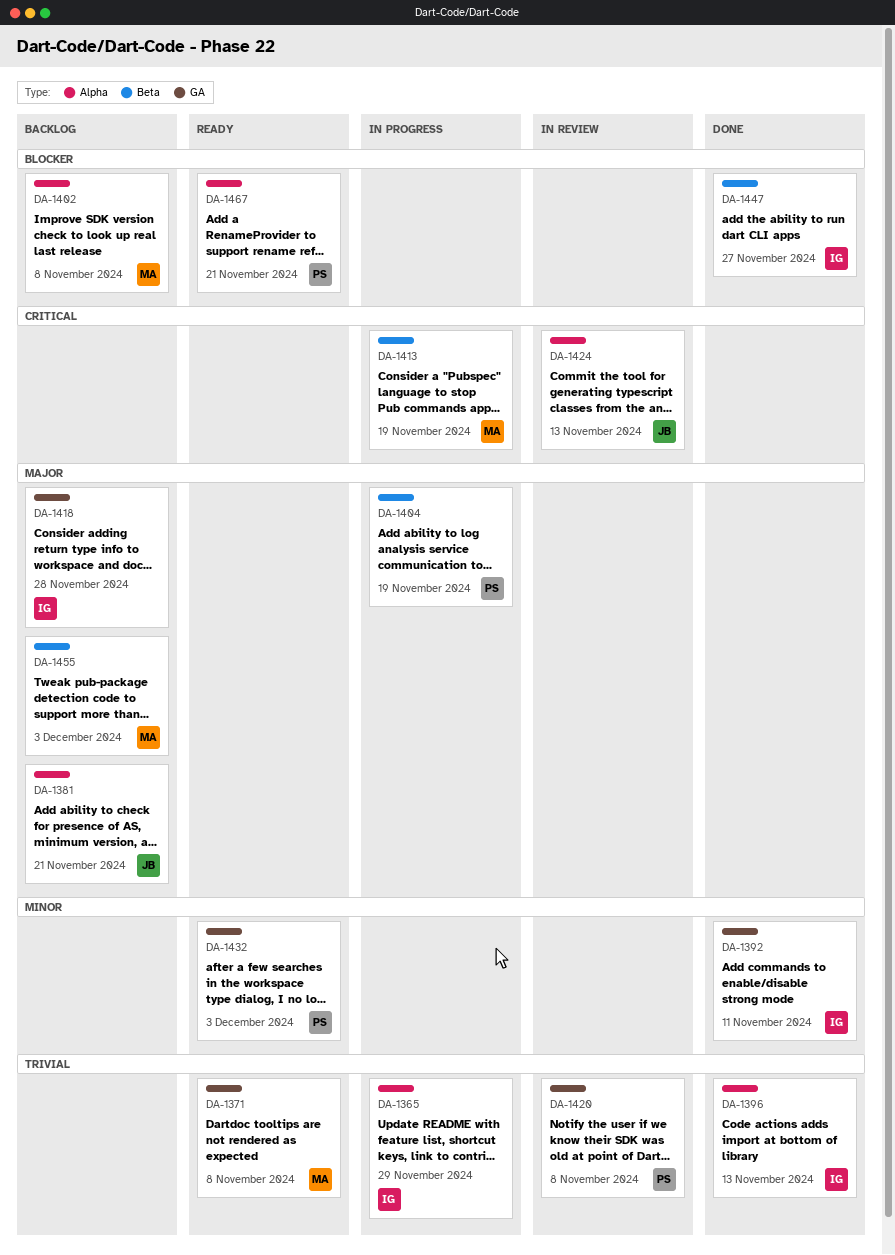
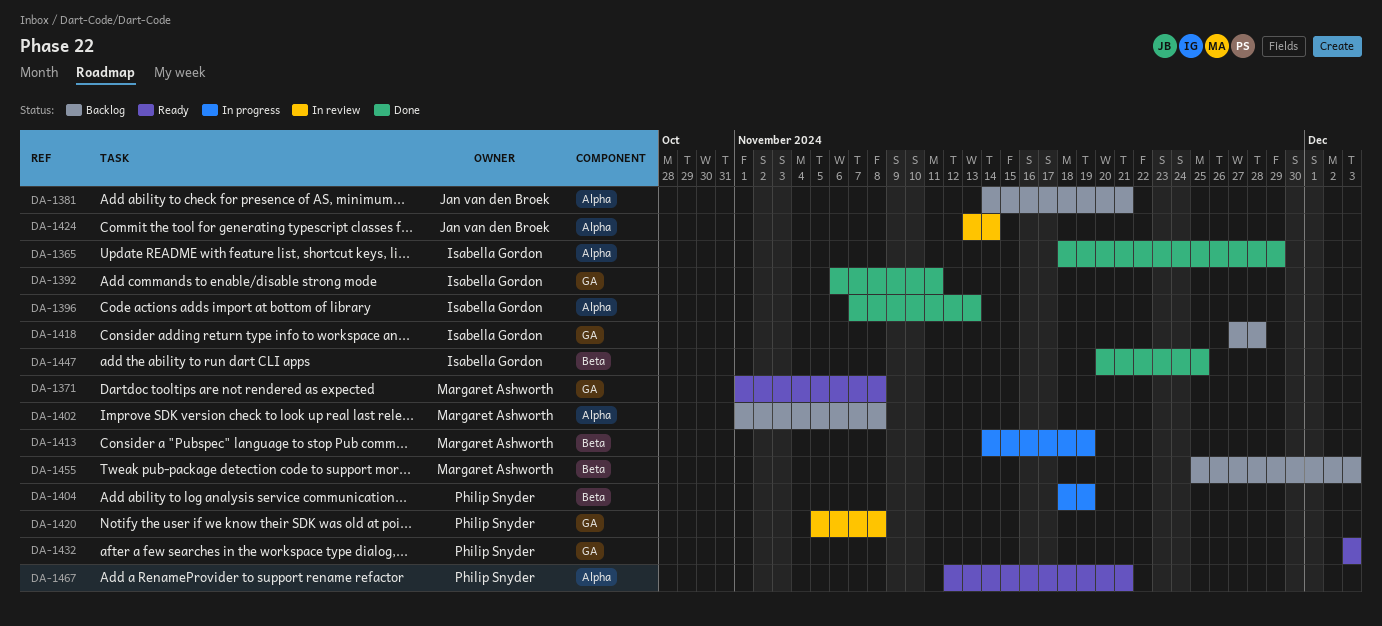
DA-1365, status: In progress -> Done
DA-1424, due: Nov 13 -> Nov 14
DA-1447, due: Nov 27 -> Nov 25

